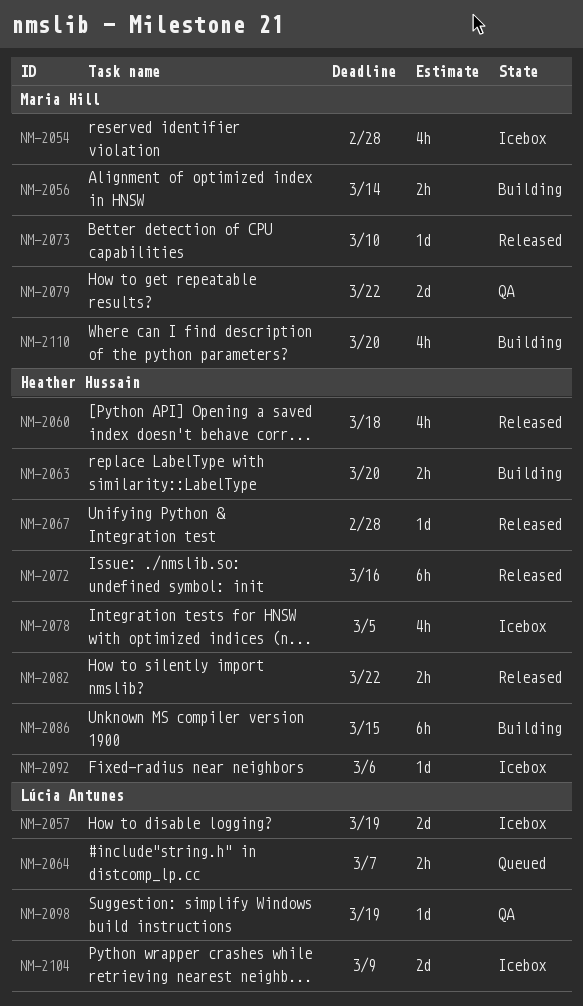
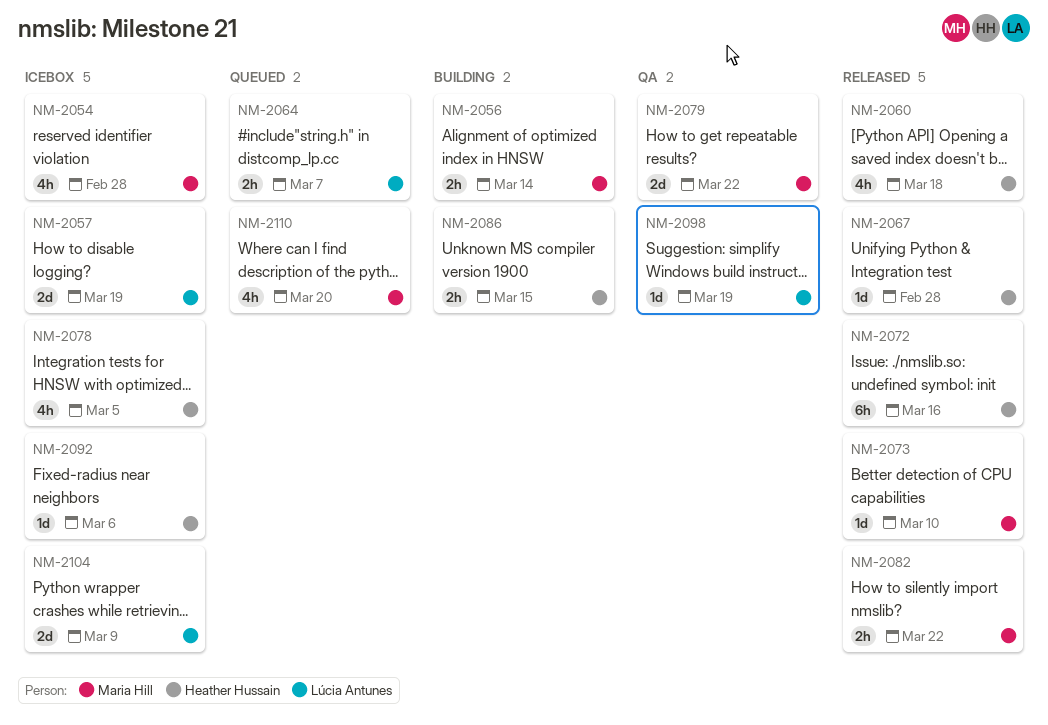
NM-2063: present -> none
NM-2082, owner: Heather Hussain -> Maria Hill
NM-2086, estimate: 6h -> 2h
NM-2110, status: Building -> Queued

